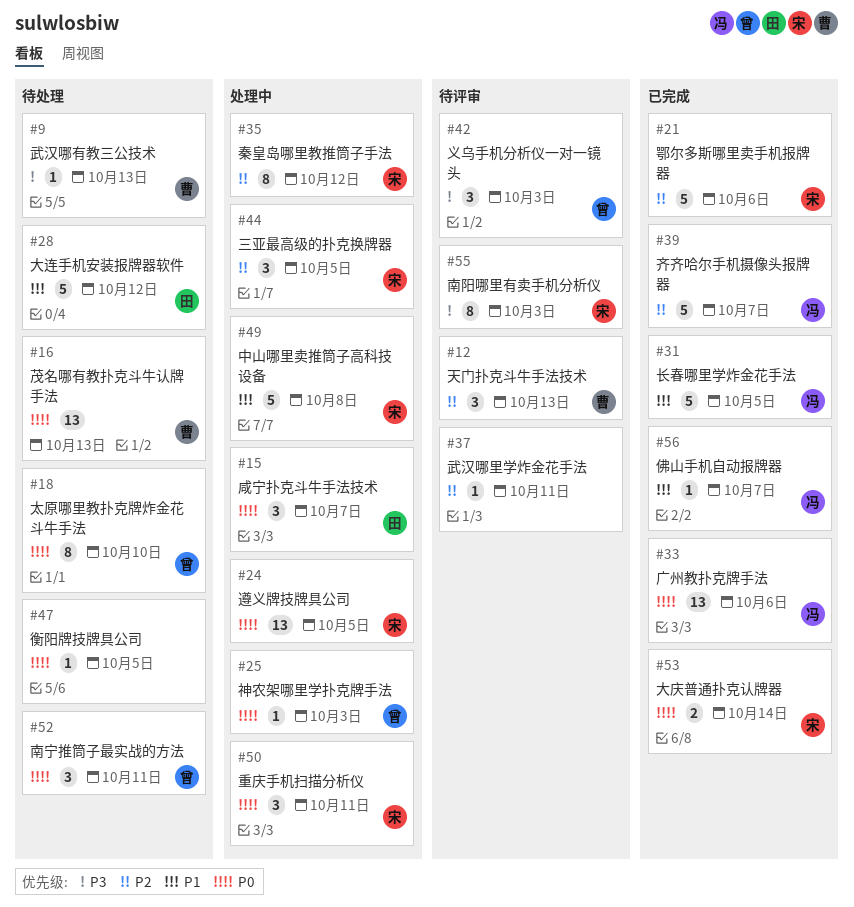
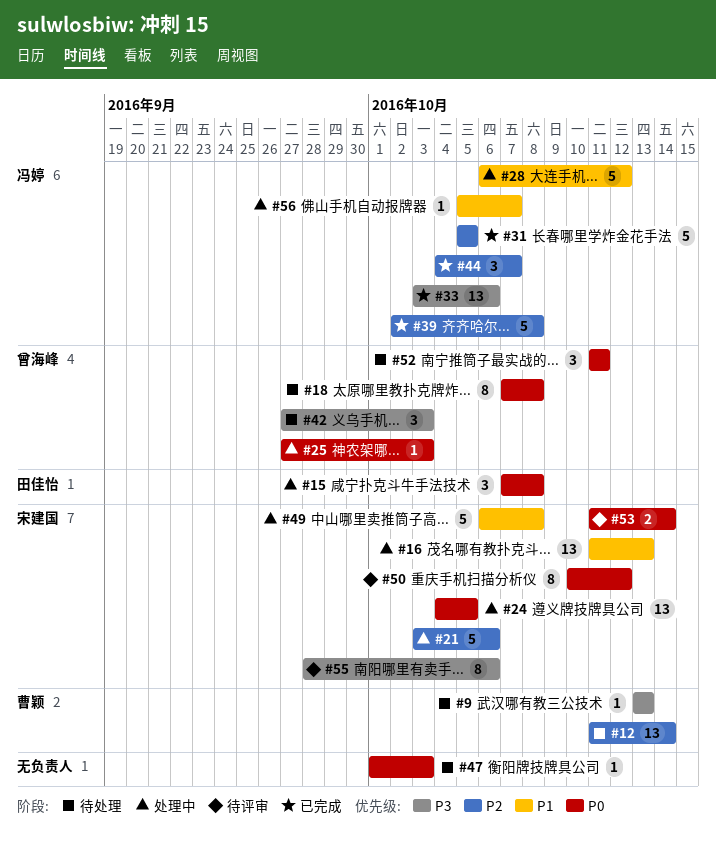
#12, status: 待评审 -> 待处理
#12, estimate: 3 -> 13
#12, due: Oct 13 -> Oct 14
#15, due: Oct 7 -> Oct 8
#16, status: 待处理 -> 处理中
#16, owner: 曹颖 -> 宋建国
#16, priority: P0 -> P1
#18, due: Oct 10 -> Oct 8
#21, status: 已完成 -> 处理中
#28, status: 待处理 -> 处理中
#28, owner: 田佳怡 -> 冯婷
#31, priority: P1 -> P2
#33, priority: P0 -> P3
#35: present -> none
#37: present -> none
#39, due: Oct 7 -> Oct 8
#42, status: 待评审 -> 待处理
#44, status: 处理中 -> 已完成
#44, owner: 宋建国 -> 冯婷
#44, due: Oct 5 -> Oct 7
#47, due: Oct 5 -> Oct 3
#50, status: 处理中 -> 待评审
#50, estimate: 3 -> 8
#50, due: Oct 11 -> Oct 12
#53, status: 已完成 -> 待评审
#55, due: Oct 3 -> Oct 6
#56, status: 已完成 -> 处理中

